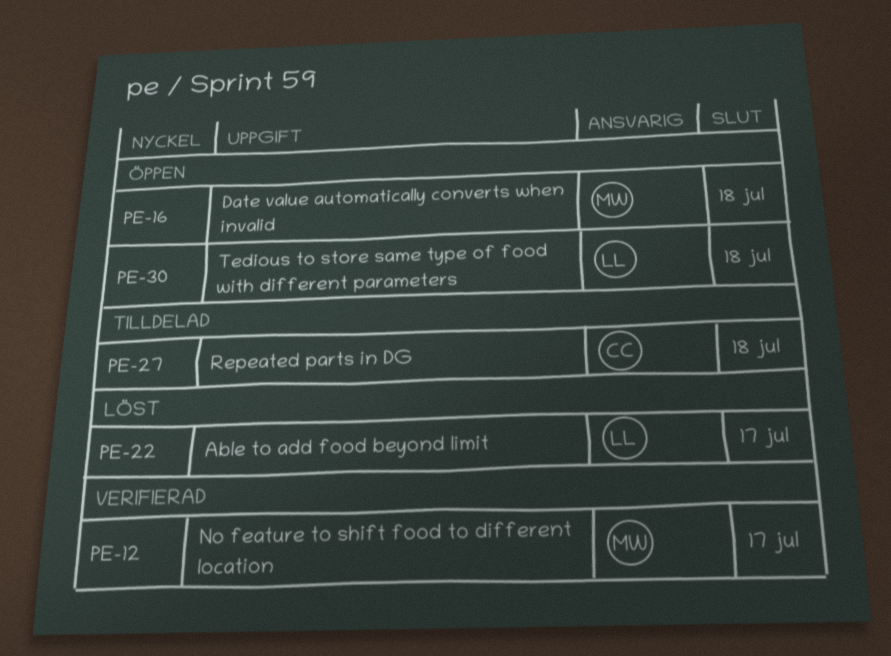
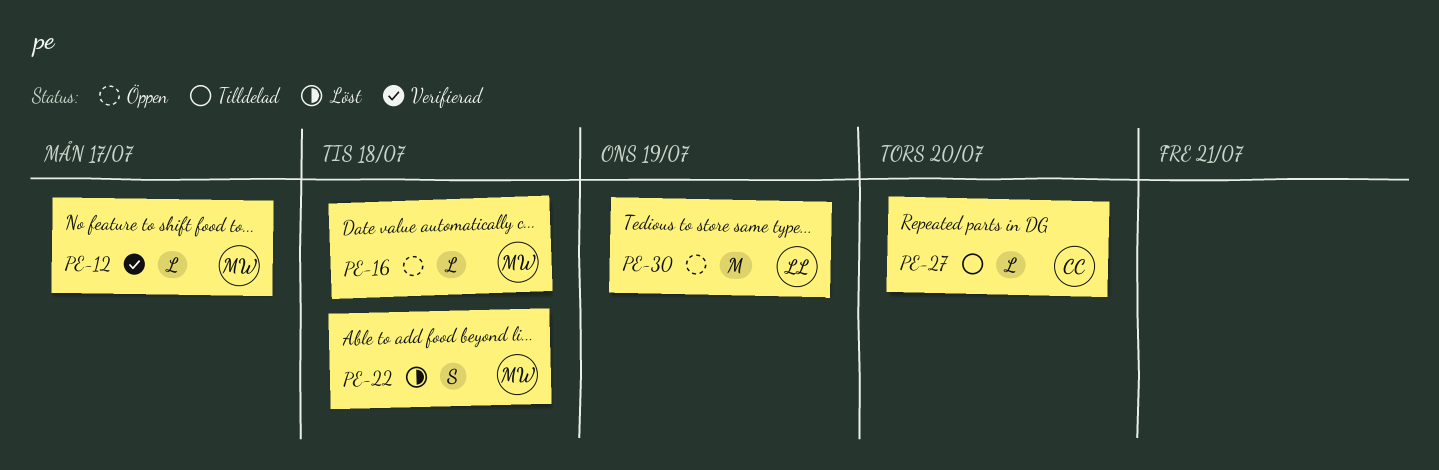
PE-22, owner: LL -> MW
PE-22, due: Jul 17 -> Jul 18
PE-27, due: Jul 18 -> Jul 20
PE-30, due: Jul 18 -> Jul 19

